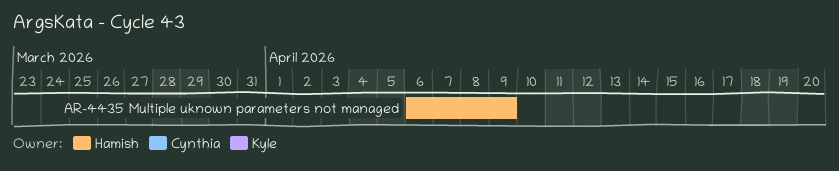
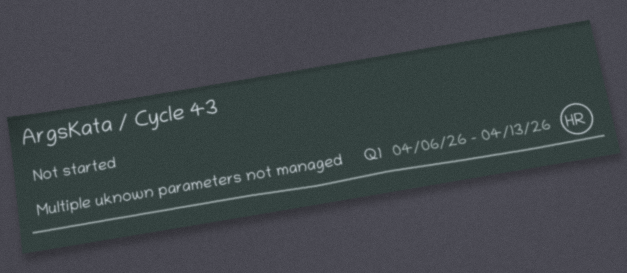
Multiple uknown parameters not managed, due: Apr 9 -> Apr 13

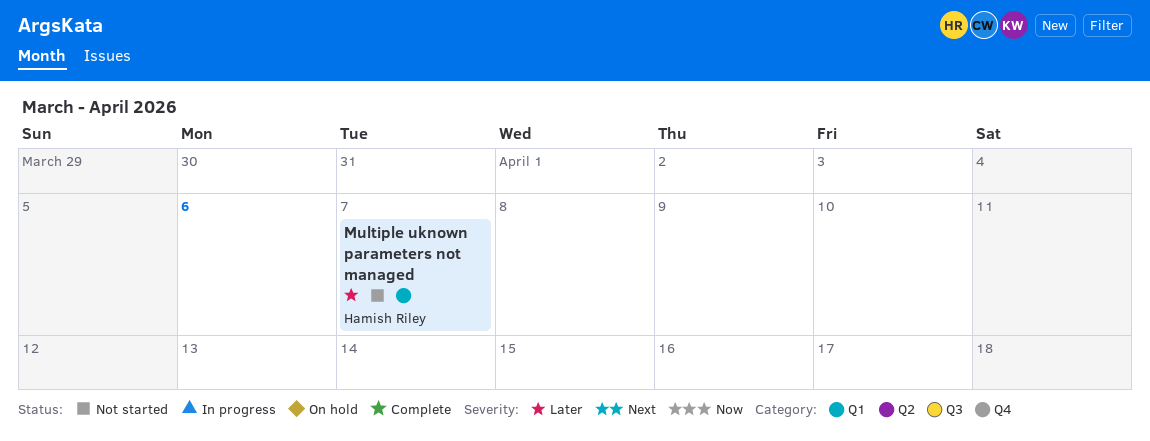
Multiple uknown parameters not managed, due: Apr 13 -> Apr 7

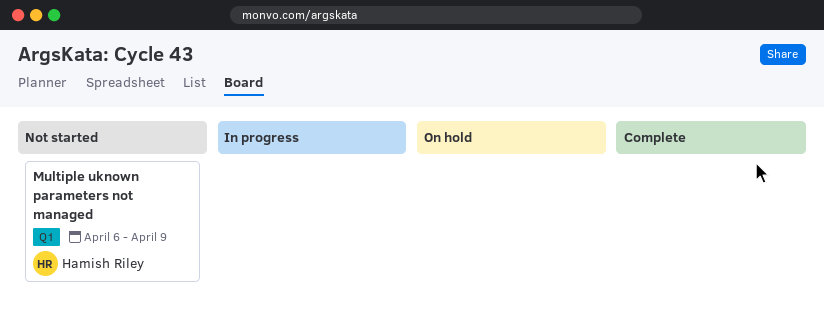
Multiple uknown parameters not managed, due: Apr 7 -> Apr 9

